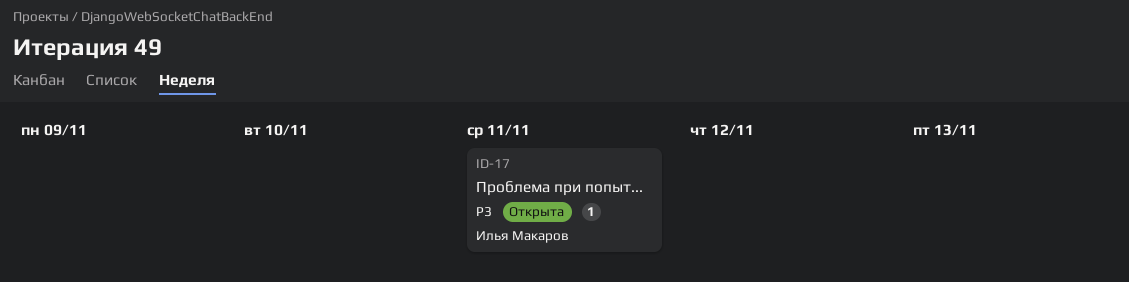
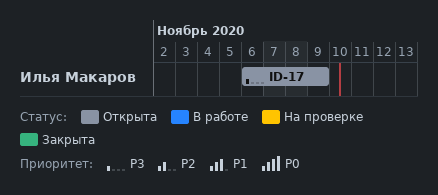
ID-17, due: Nov 11 -> Nov 9

